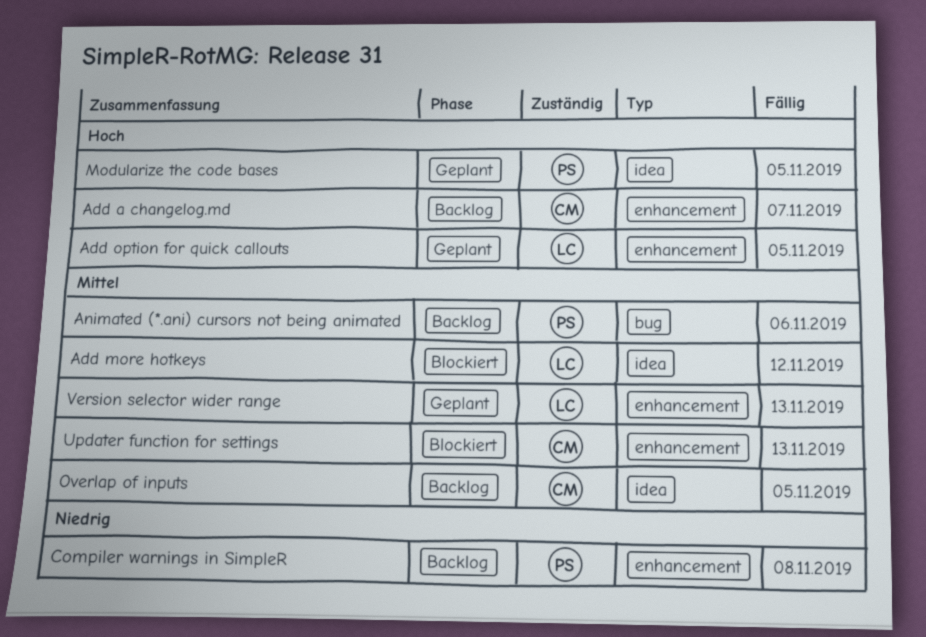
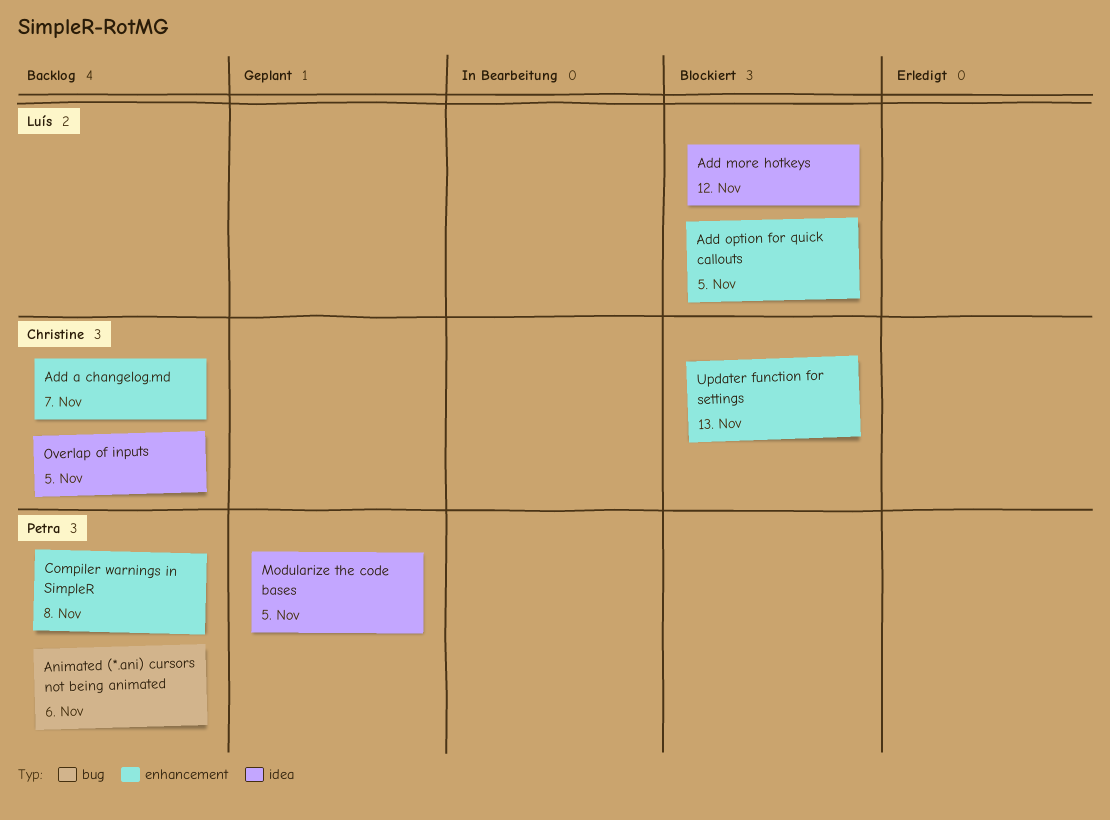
Add option for quick callouts, status: Geplant -> Blockiert
Version selector wider range: present -> none

